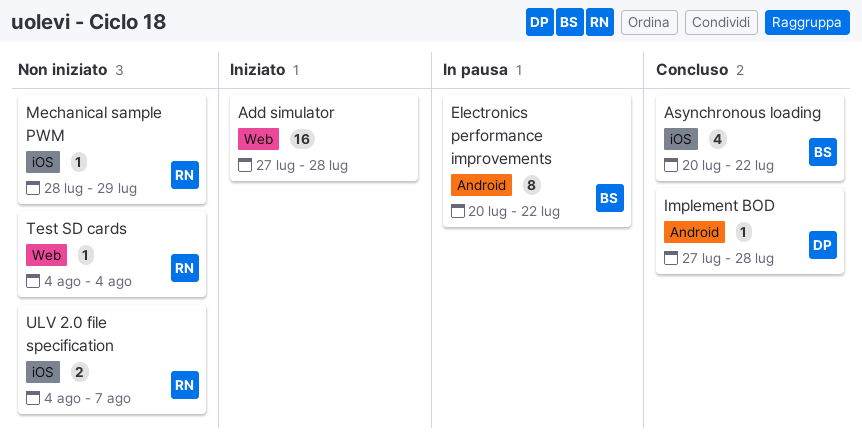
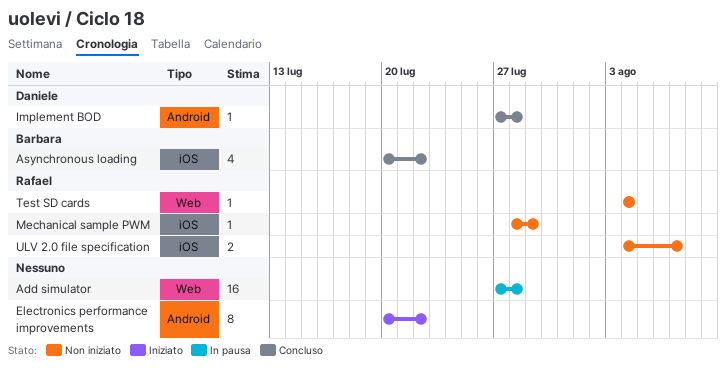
Add simulator, status: Iniziato -> In pausa
Electronics performance improvements, status: In pausa -> Iniziato
Electronics performance improvements, owner: Barbara -> none

